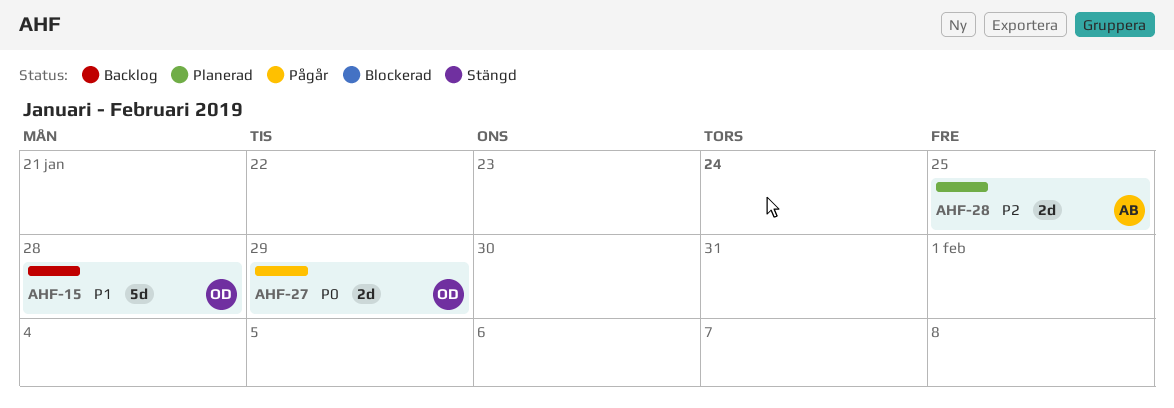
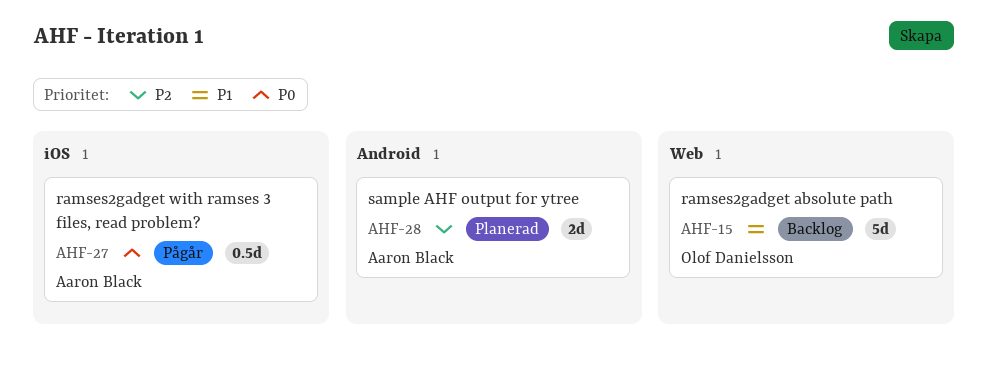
AHF-27, owner: Olof Danielsson -> Aaron Black
AHF-27, estimate: 2d -> 0.5d

